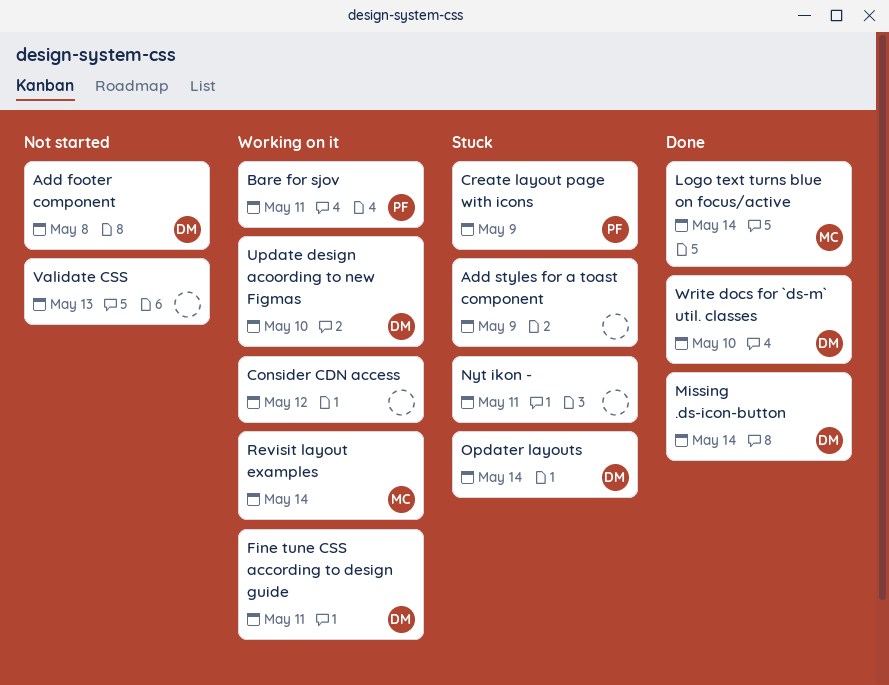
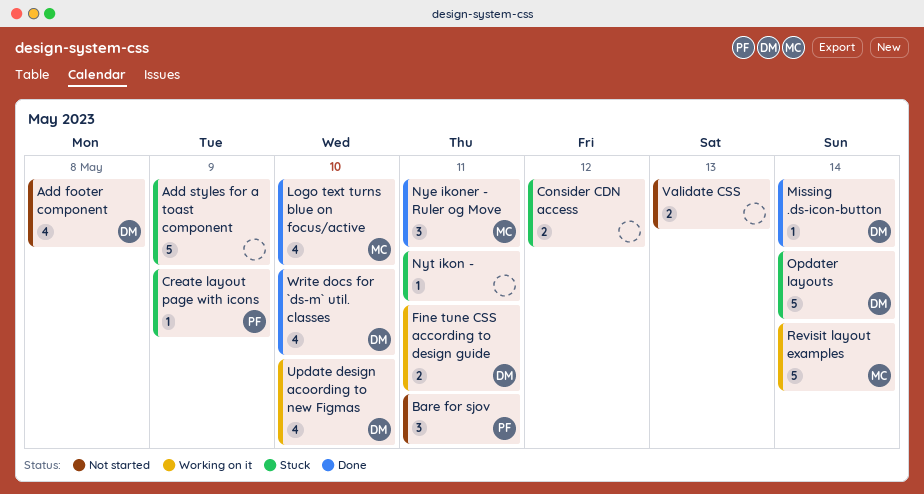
Bare for sjov, status: Working on it -> Not started
Consider CDN access, status: Working on it -> Stuck
Logo text turns blue on focus/active, due: May 14 -> May 10
Nye ikoner - Ruler og Move: none -> present

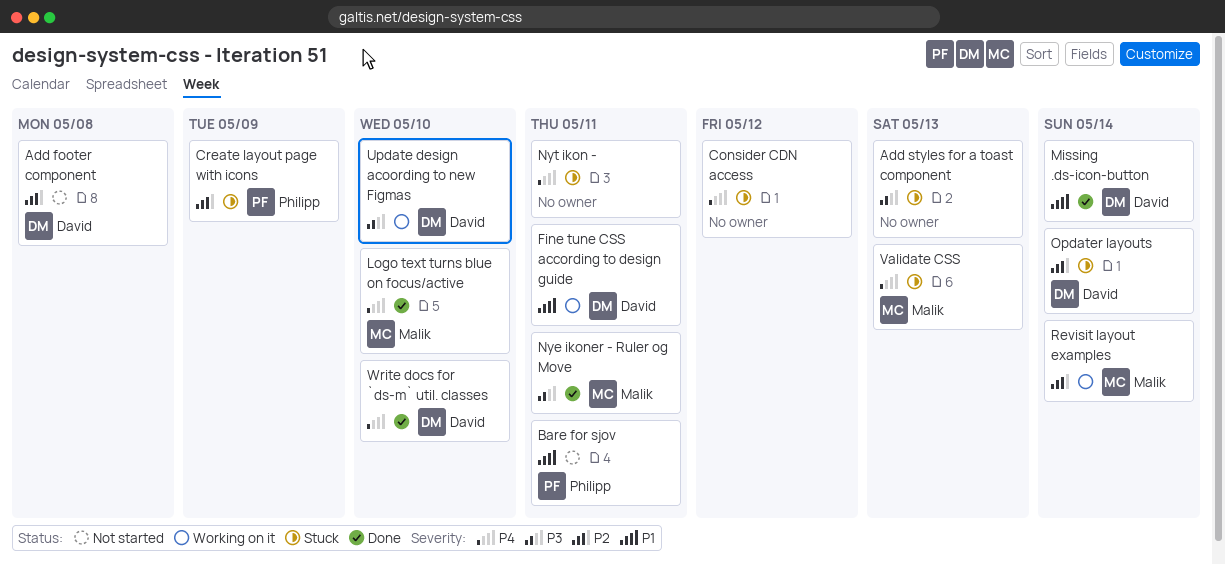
Add styles for a toast component, due: May 9 -> May 13
Validate CSS, status: Not started -> Stuck
Validate CSS, owner: none -> Malik

